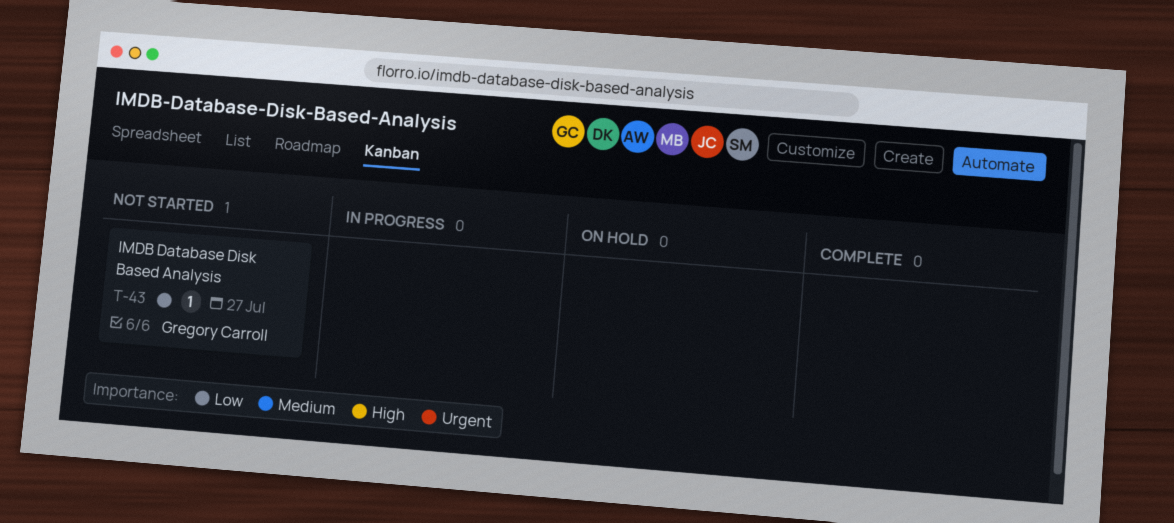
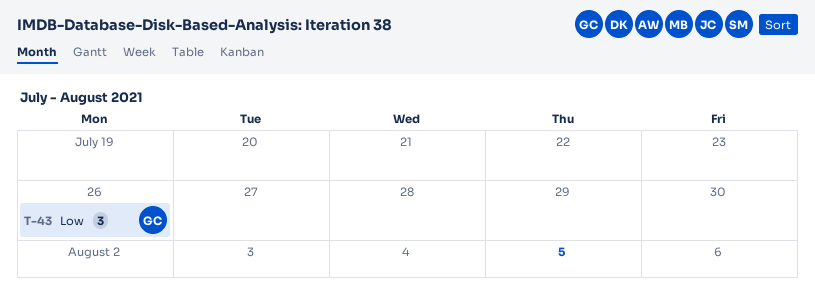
T-43, estimate: 1 -> 3
T-43, due: Jul 27 -> Jul 26

